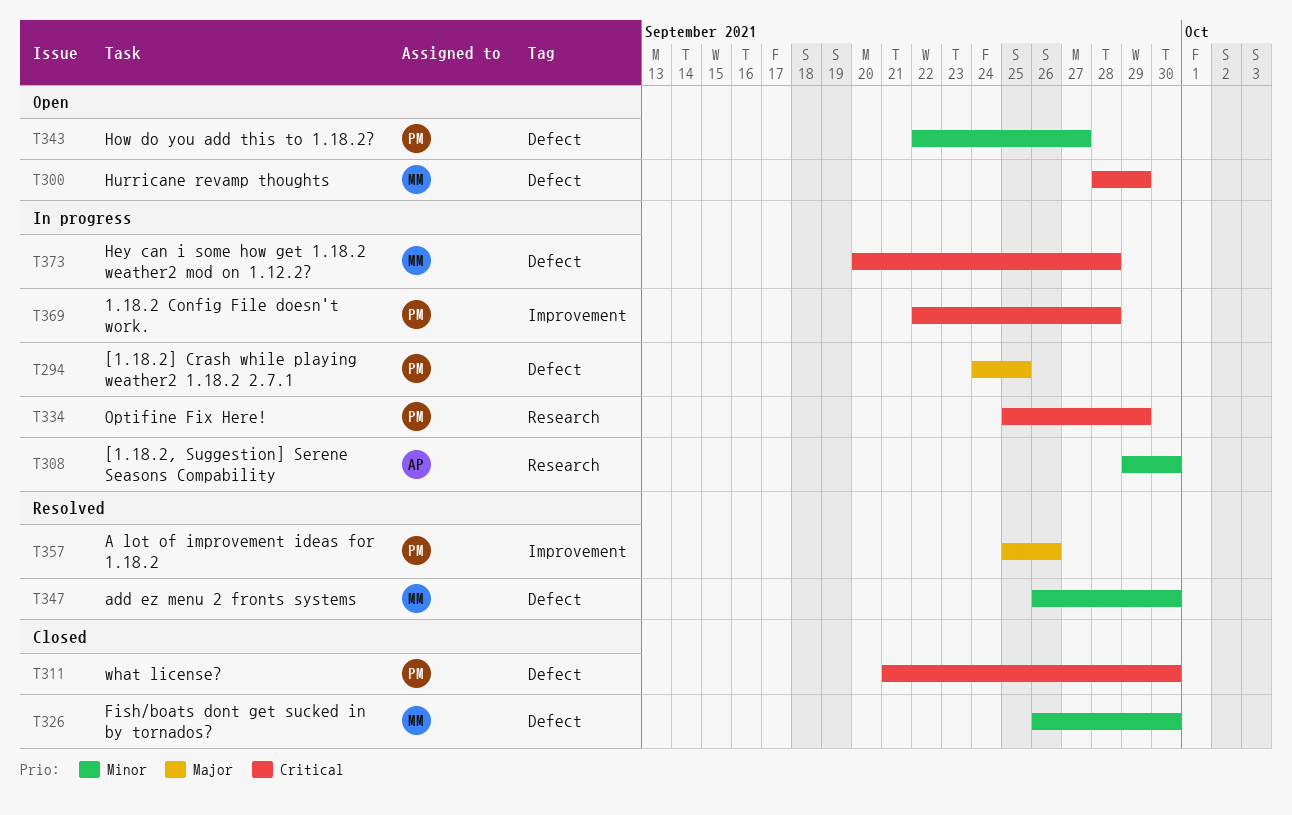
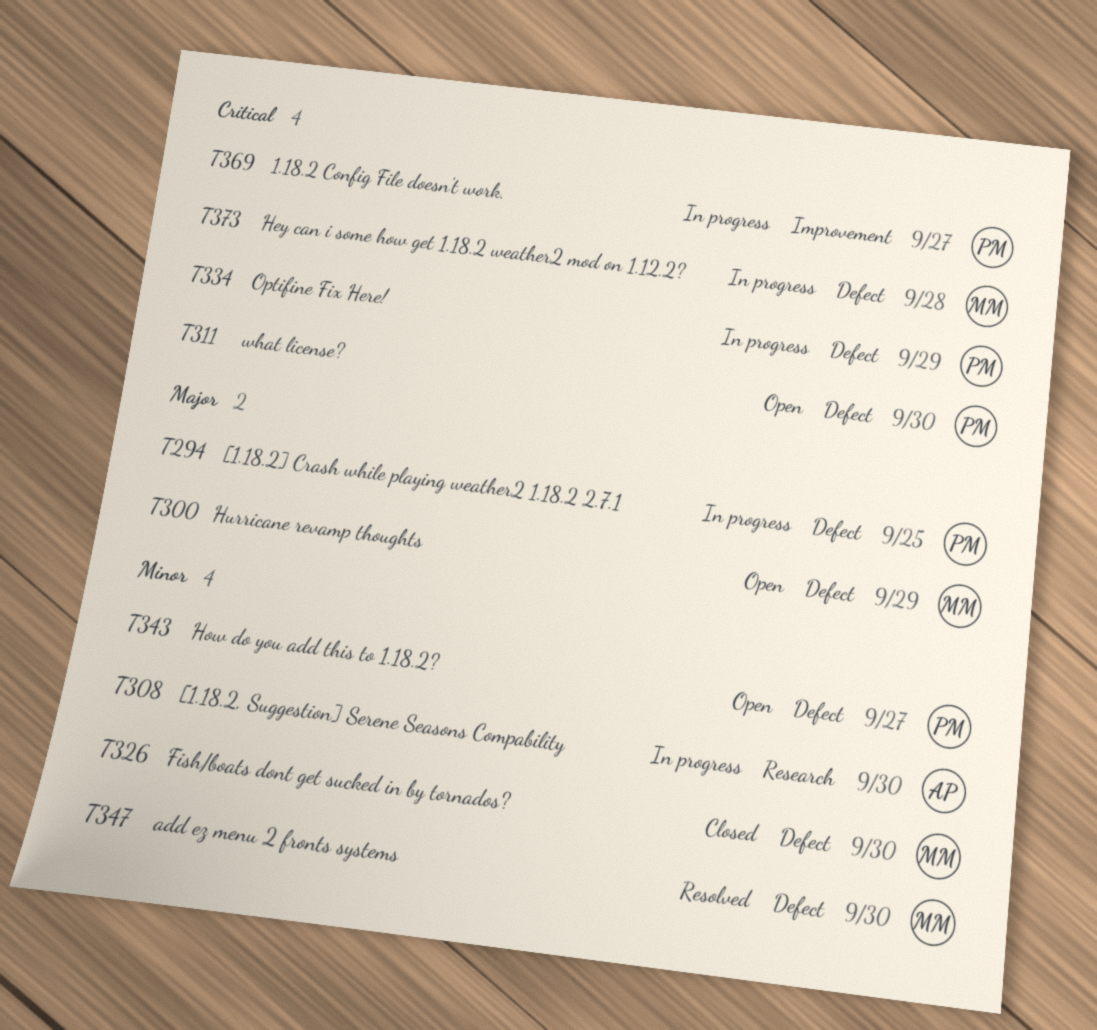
T300, priority: Critical -> Major
T311, status: Closed -> Open
T334, label: Research -> Defect
T357: present -> none
T369, due: Sep 28 -> Sep 27

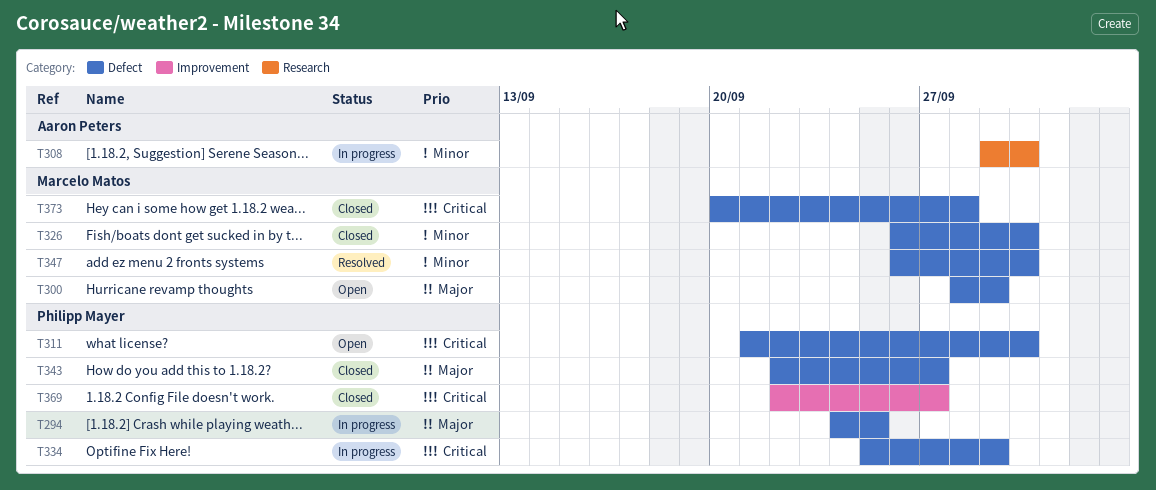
T343, status: Open -> Closed
T343, priority: Minor -> Major
T369, status: In progress -> Closed
T373, status: In progress -> Closed

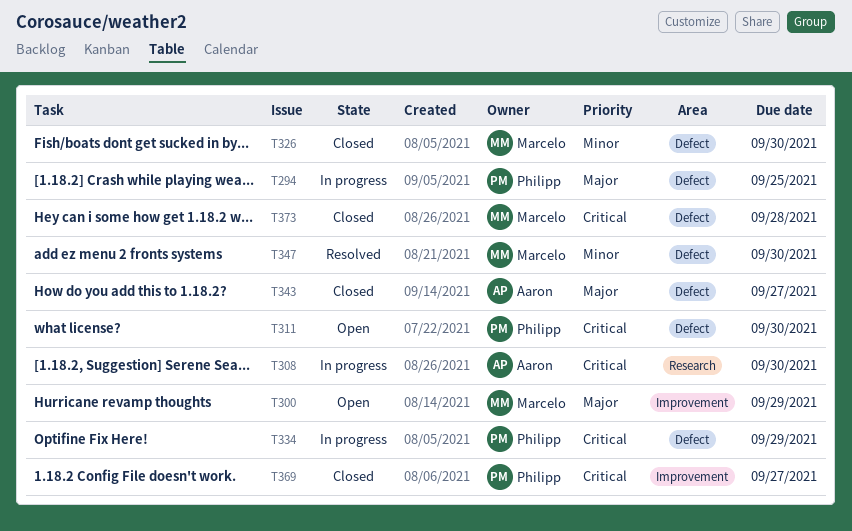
T300, label: Defect -> Improvement
T308, priority: Minor -> Critical
T343, owner: Philipp Mayer -> Aaron Peters

